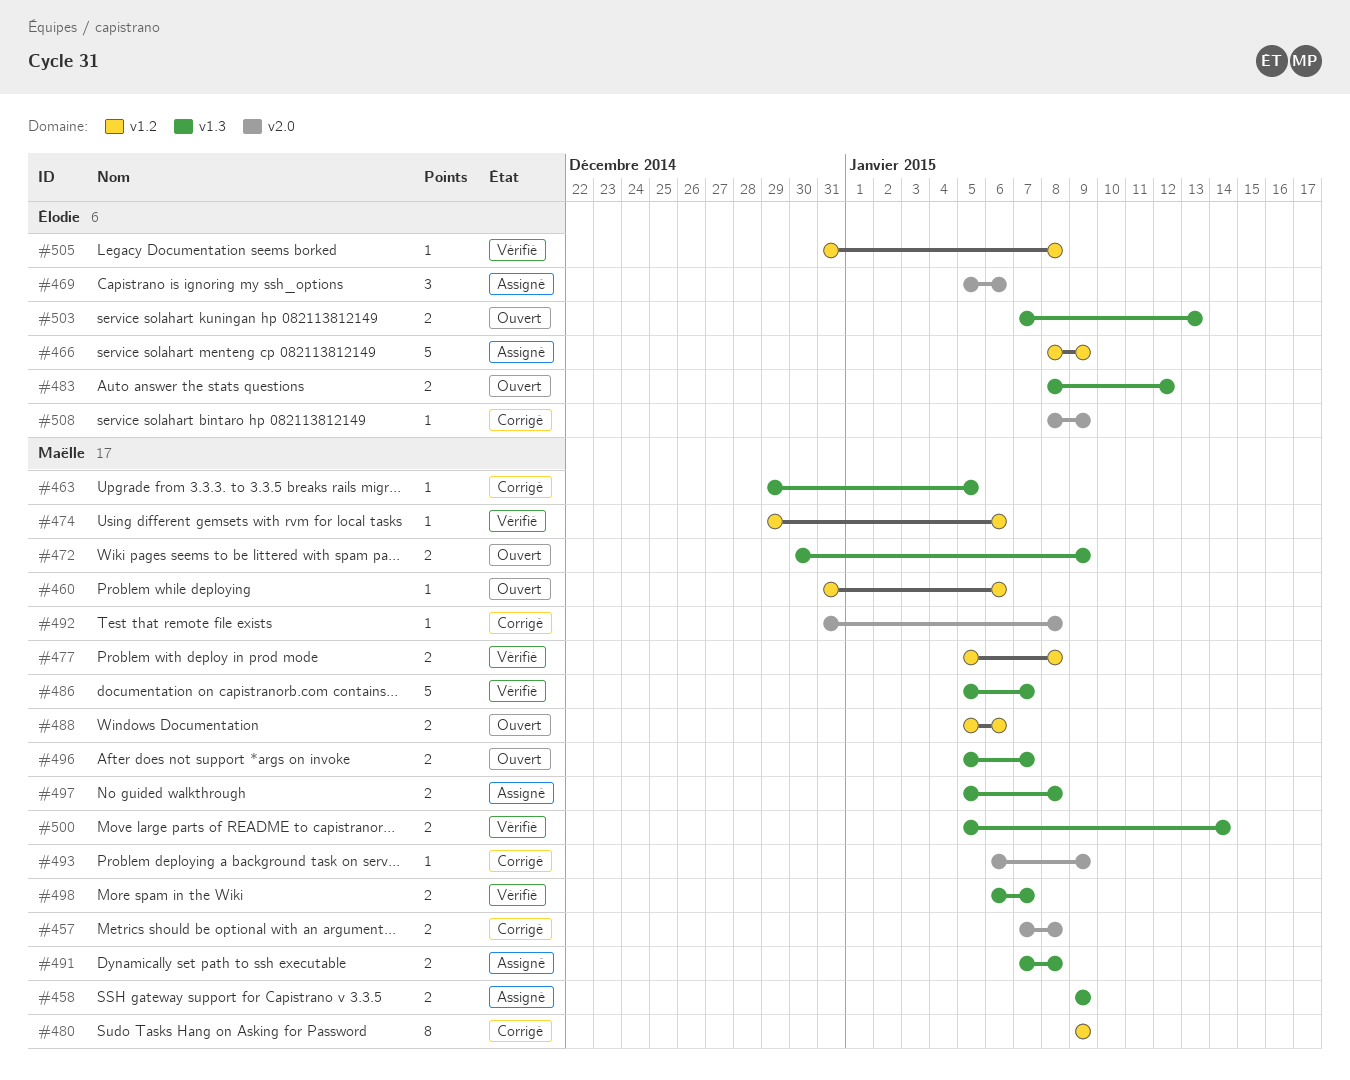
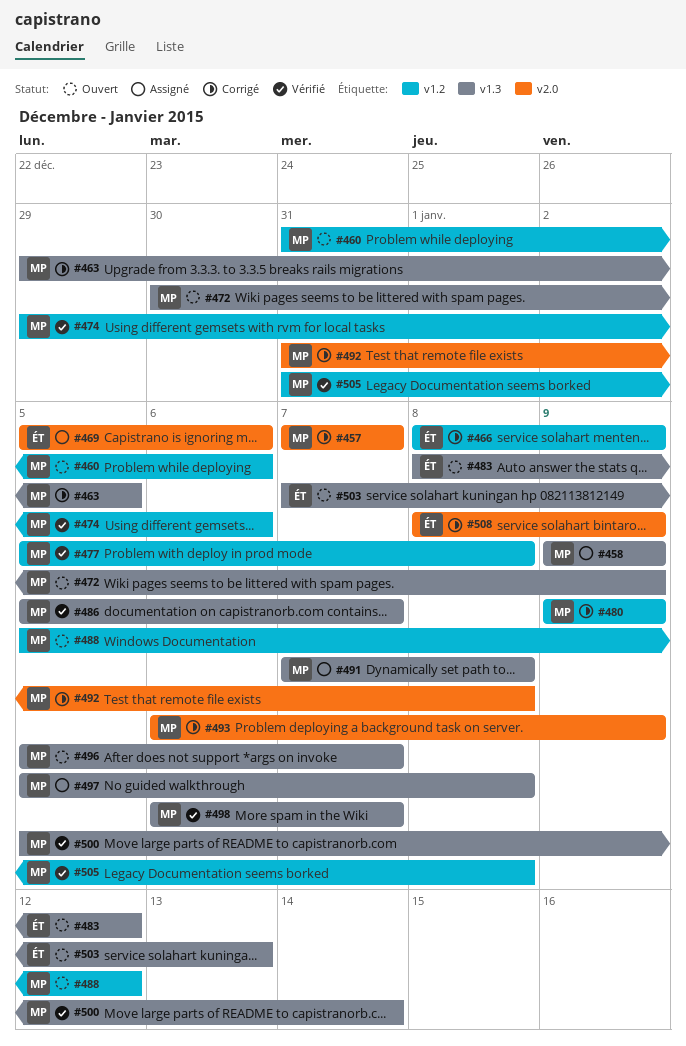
#457, due: Jan 8 -> Jan 7
#466, status: Assigné -> Corrigé
#488, due: Jan 6 -> Jan 12
#505, owner: Élodie -> Maëlle

